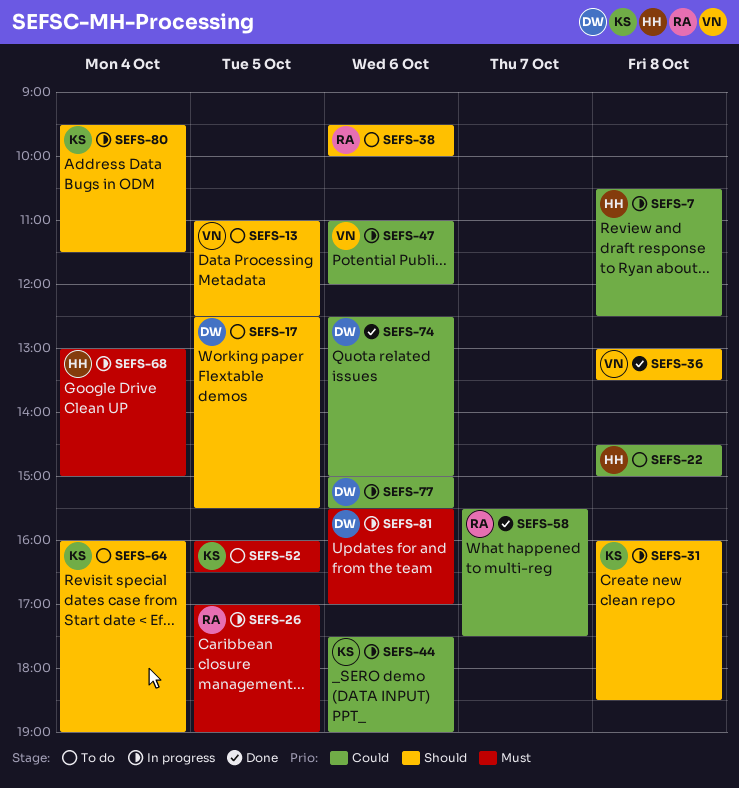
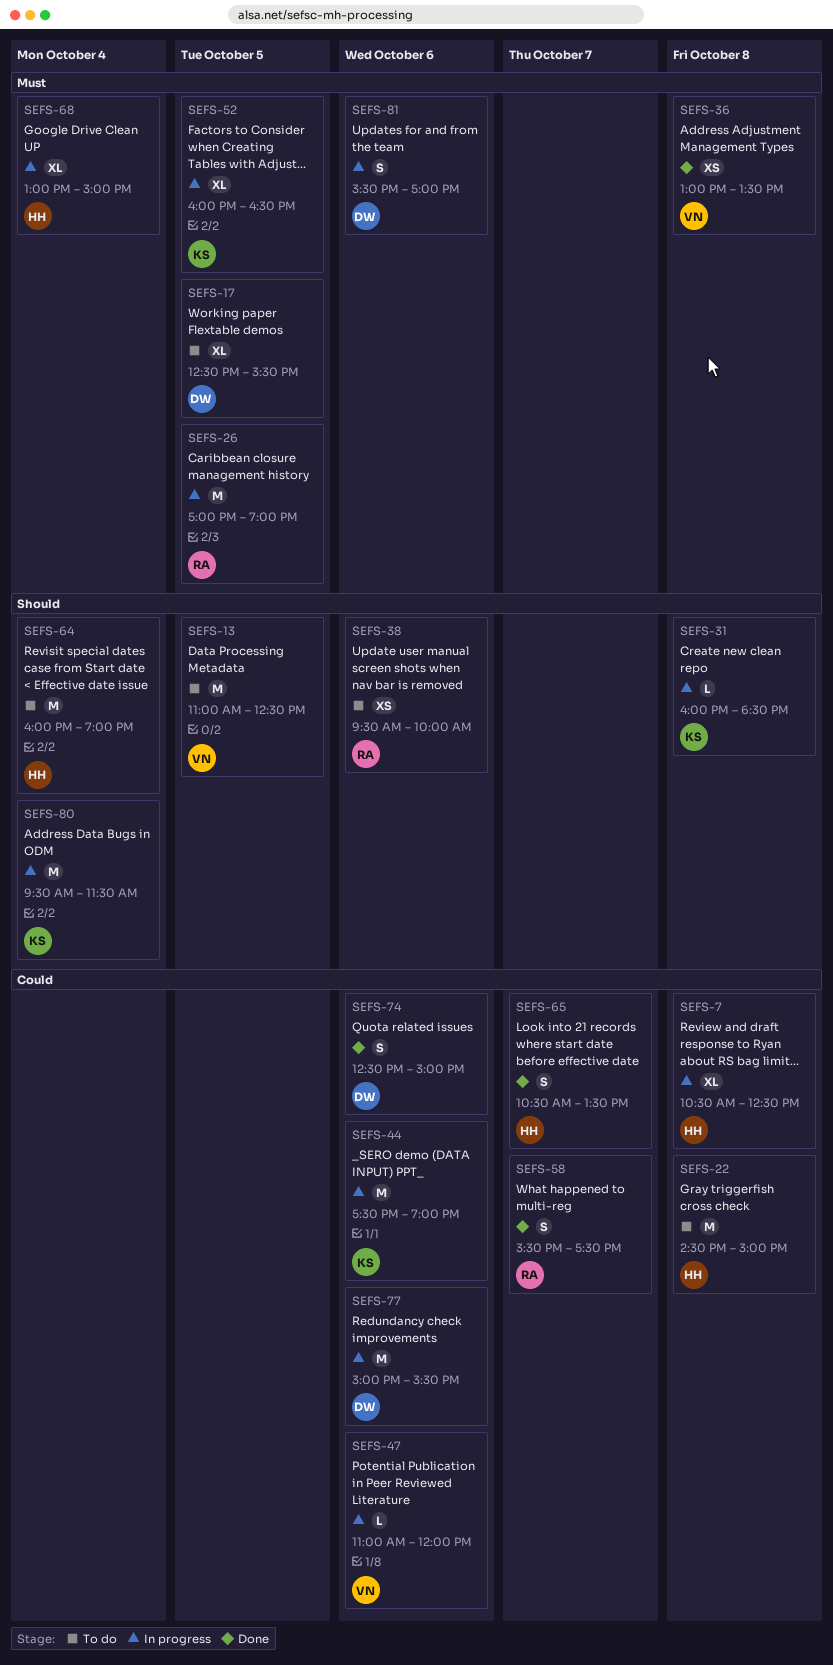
SEFS-17, priority: Should -> Must
SEFS-36, priority: Should -> Must
SEFS-52, status: To do -> In progress
SEFS-64, owner: KS -> HH
SEFS-65: none -> present

